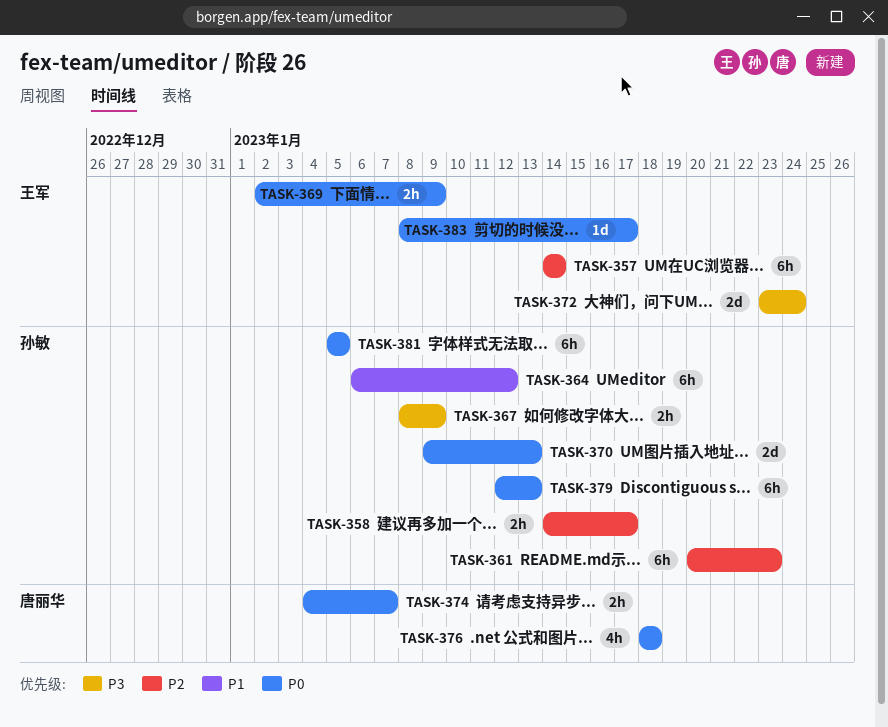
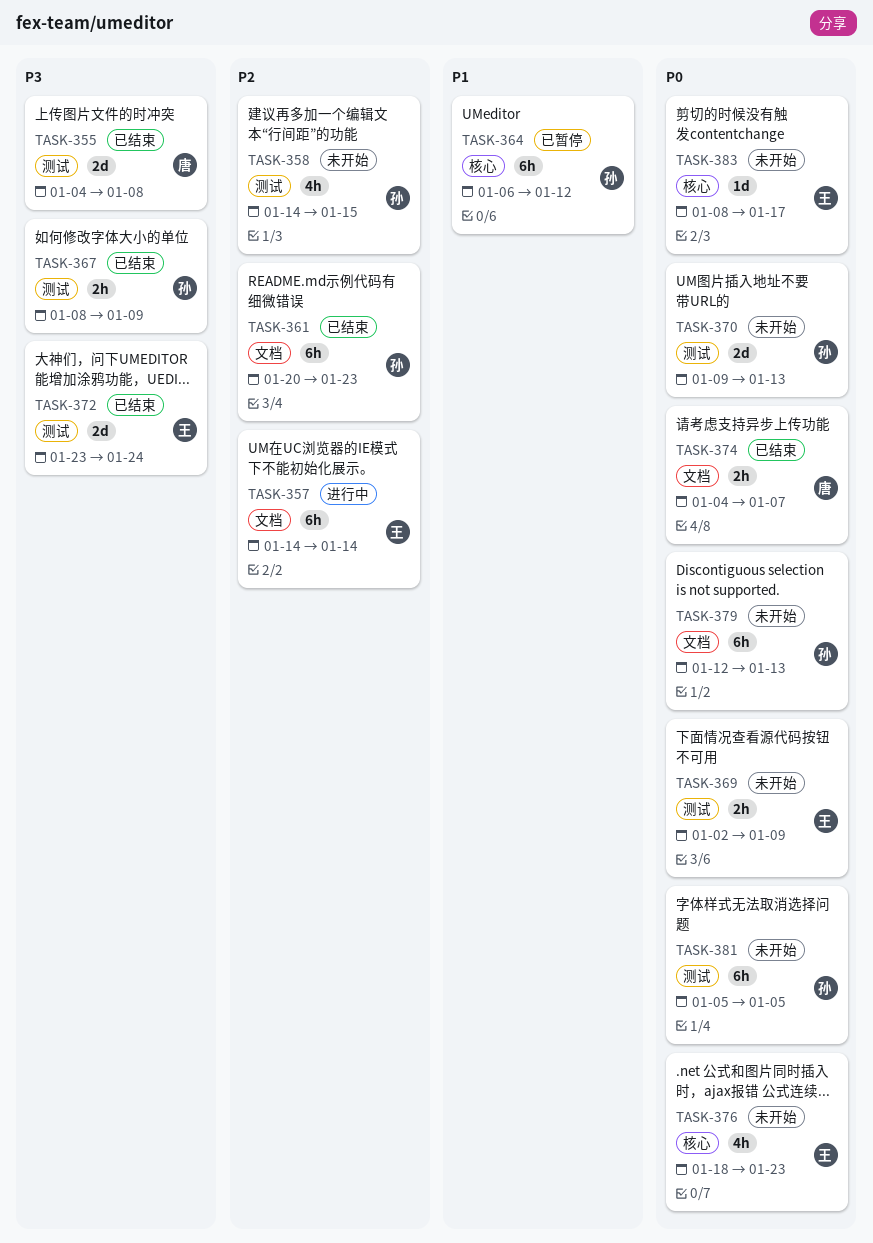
TASK-355: none -> present
TASK-358, estimate: 2h -> 4h
TASK-358, due: Jan 17 -> Jan 15
TASK-376, owner: 唐丽华 -> 王军
TASK-376, due: Jan 18 -> Jan 23

